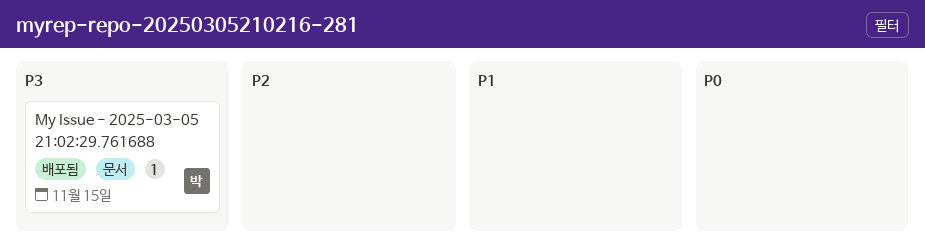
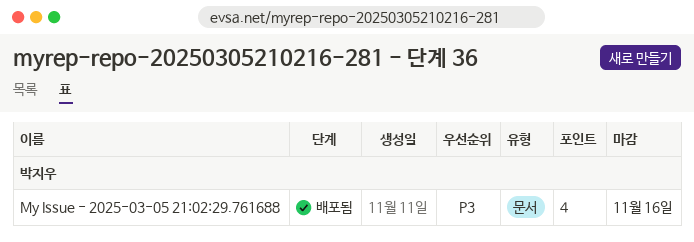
My Issue - 2025-03-05 21:02:29.761688, estimate: 1 -> 4
My Issue - 2025-03-05 21:02:29.761688, due: Nov 15 -> Nov 16

